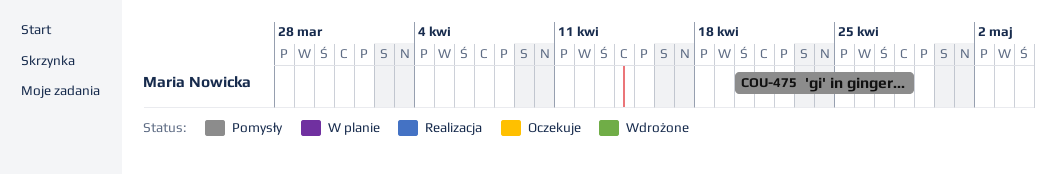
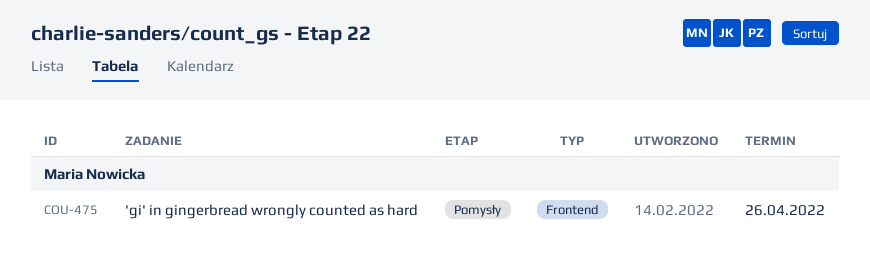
COU-475, due: Apr 28 -> Apr 26

